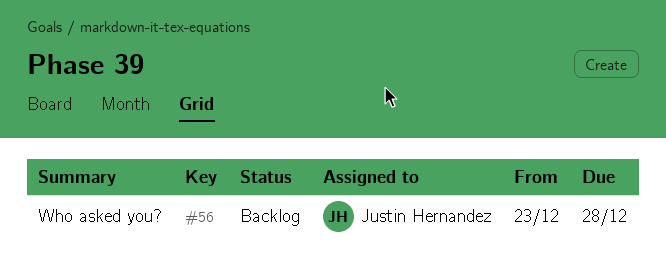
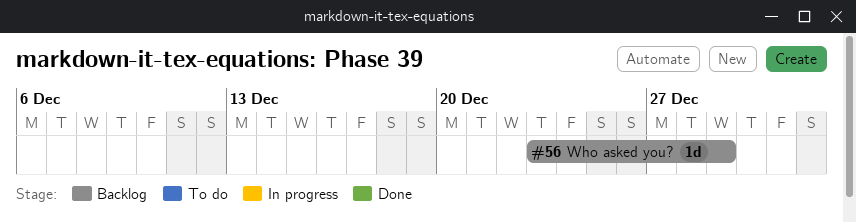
#56, due: Dec 28 -> Dec 29

